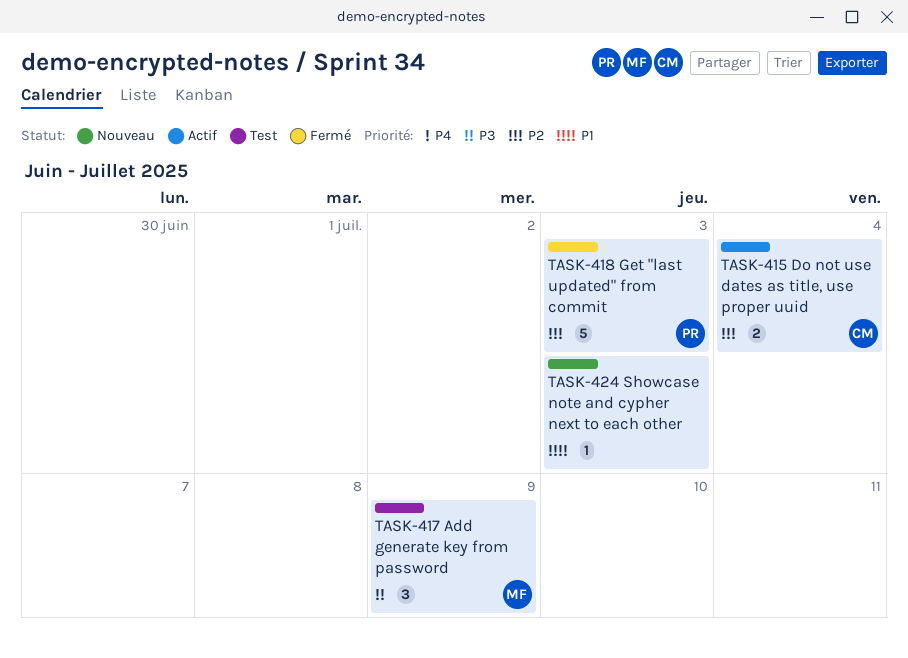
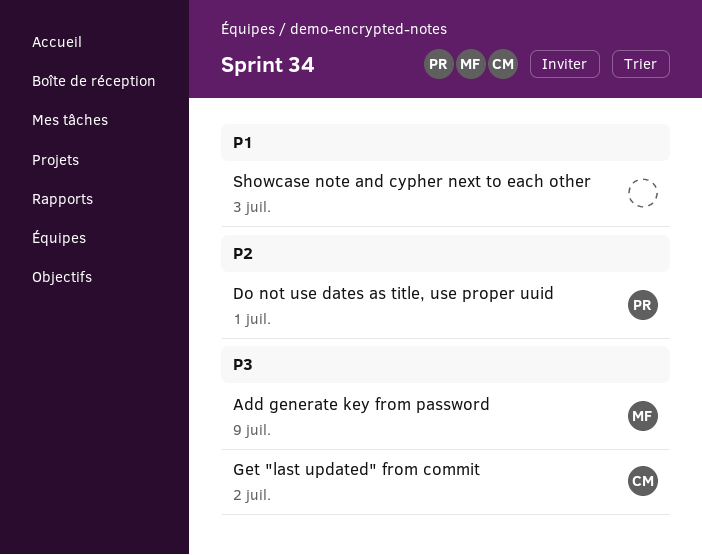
Do not use dates as title, use proper uuid, owner: CM -> PR
Do not use dates as title, use proper uuid, due: Jul 4 -> Jul 1
Get "last updated" from commit, owner: PR -> CM
Get "last updated" from commit, priority: P2 -> P3
Get "last updated" from commit, due: Jul 3 -> Jul 2

